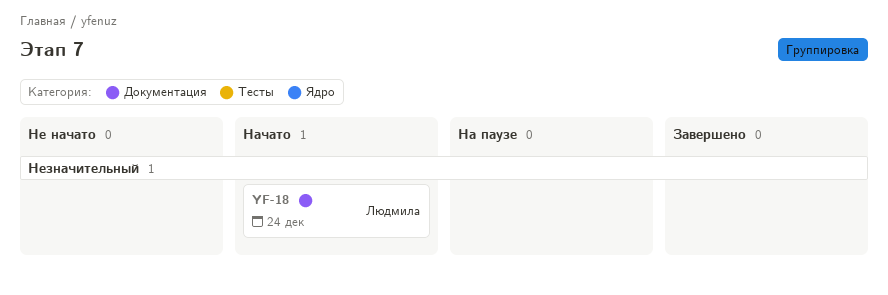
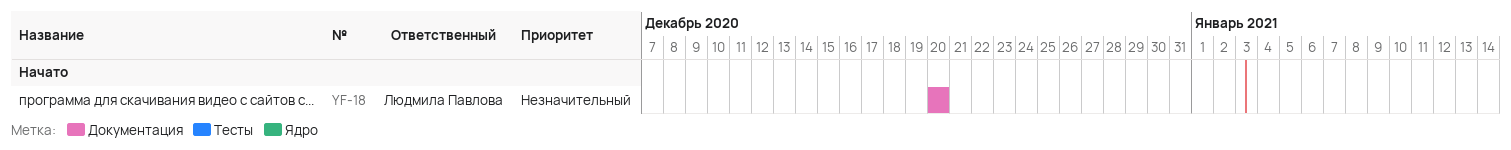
YF-18, due: Dec 24 -> Dec 20

